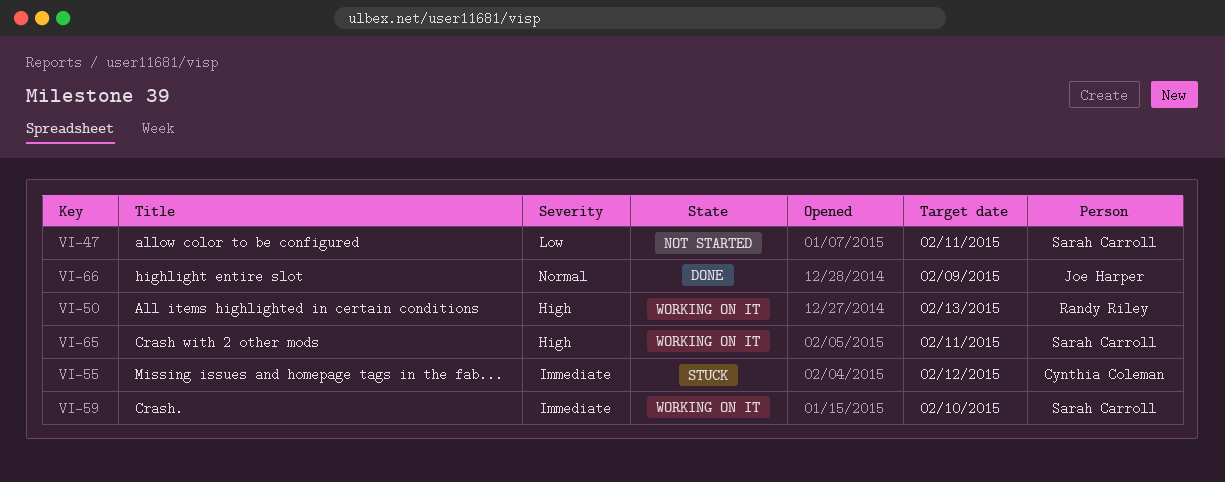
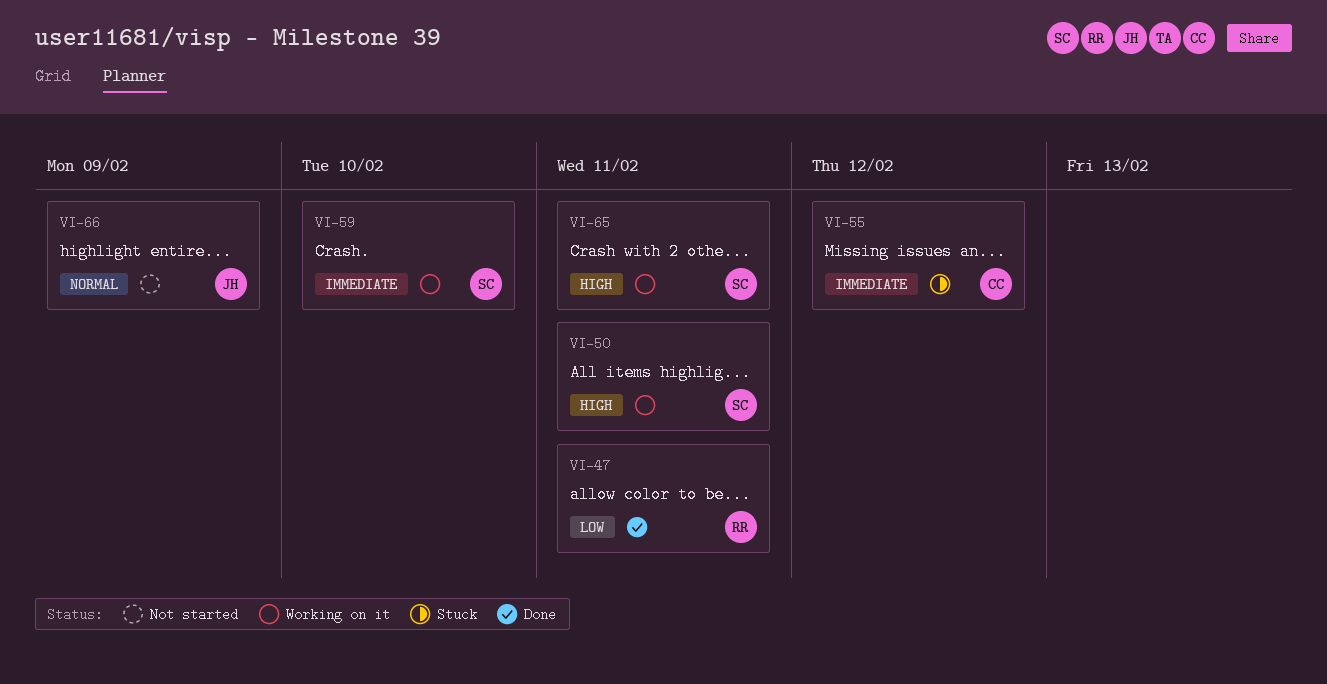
VI-47, status: Not started -> Done
VI-47, owner: Sarah Carroll -> Randy Riley
VI-50, owner: Randy Riley -> Sarah Carroll
VI-50, due: Feb 13 -> Feb 11
VI-66, status: Done -> Not started

